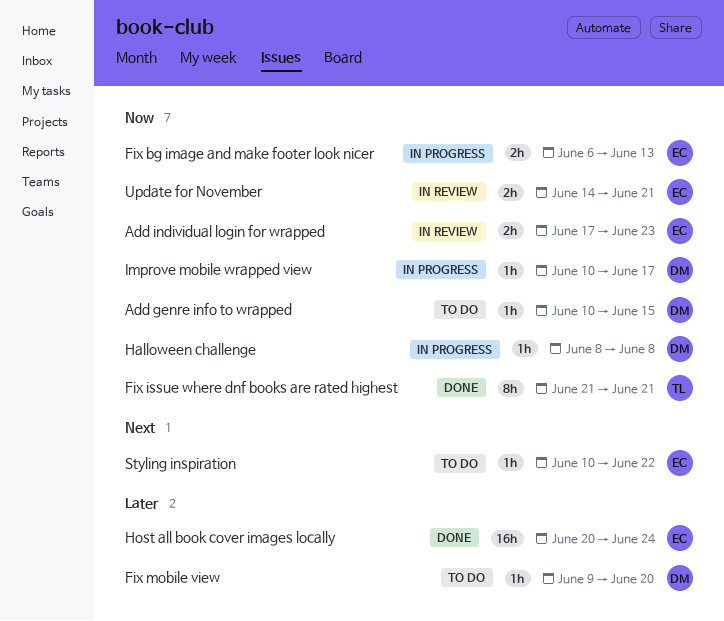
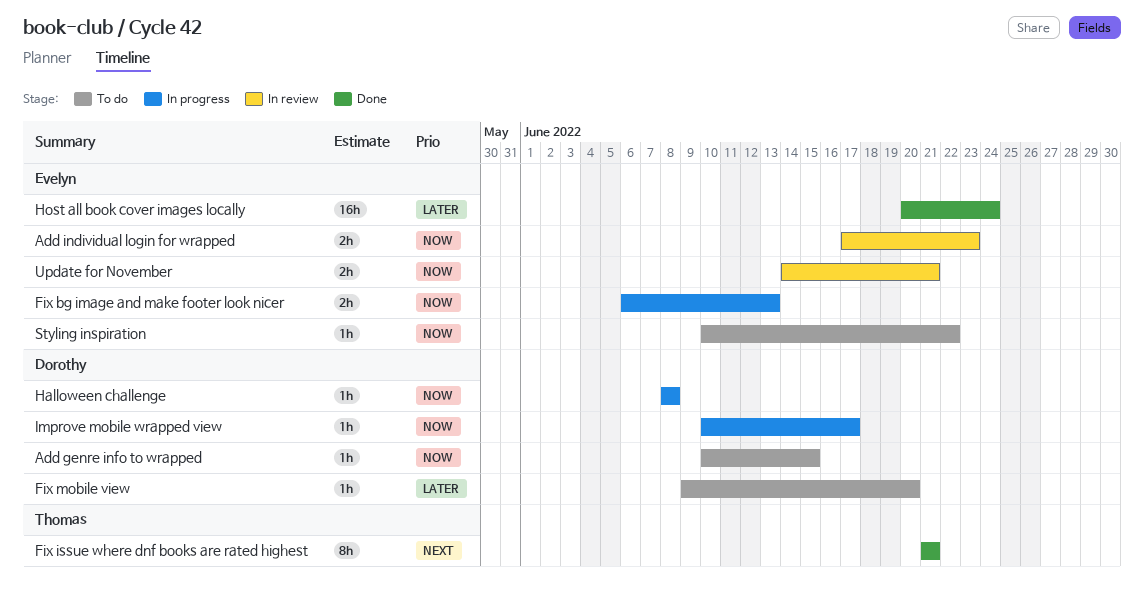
Fix issue where dnf books are rated highest, priority: Now -> Next
Styling inspiration, priority: Next -> Now

